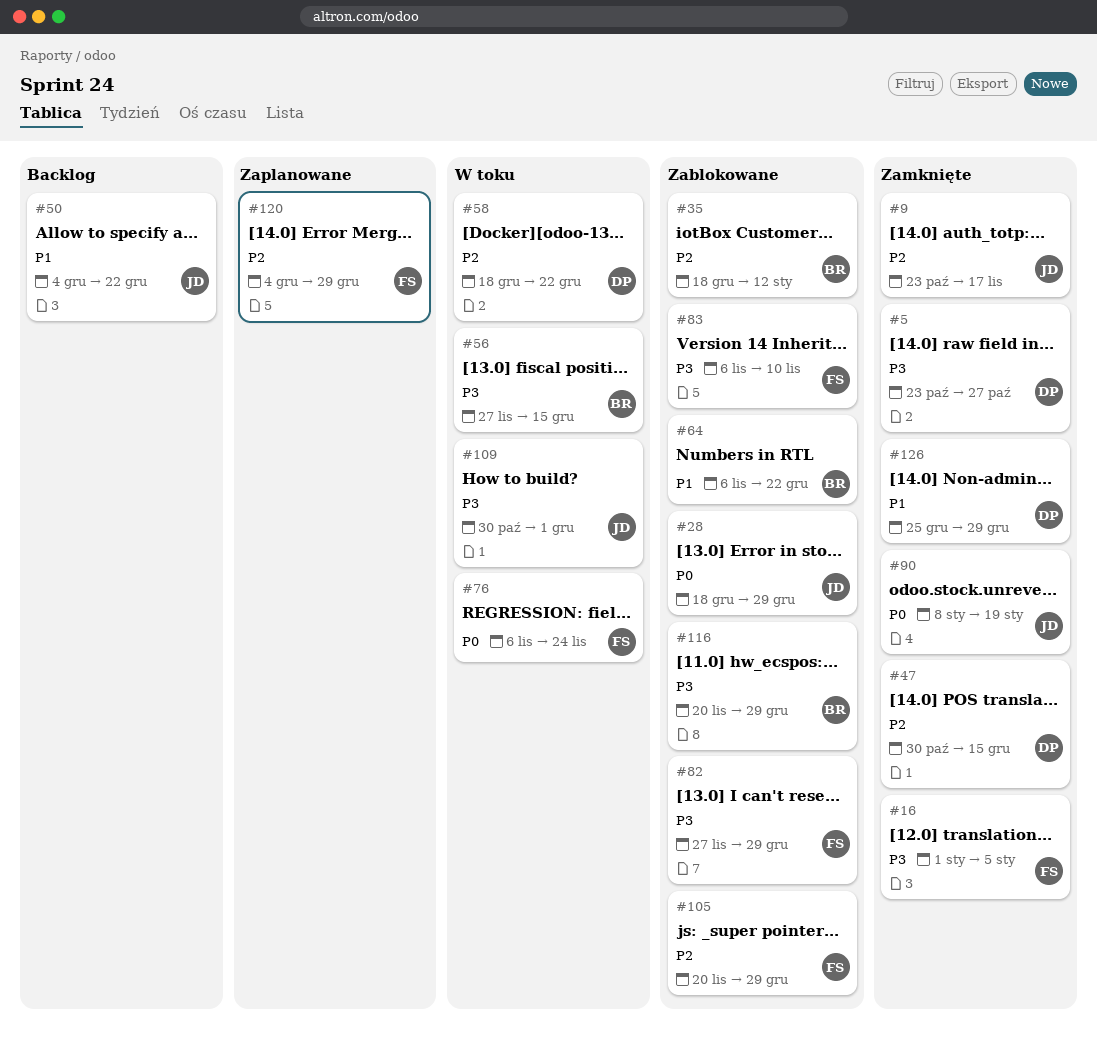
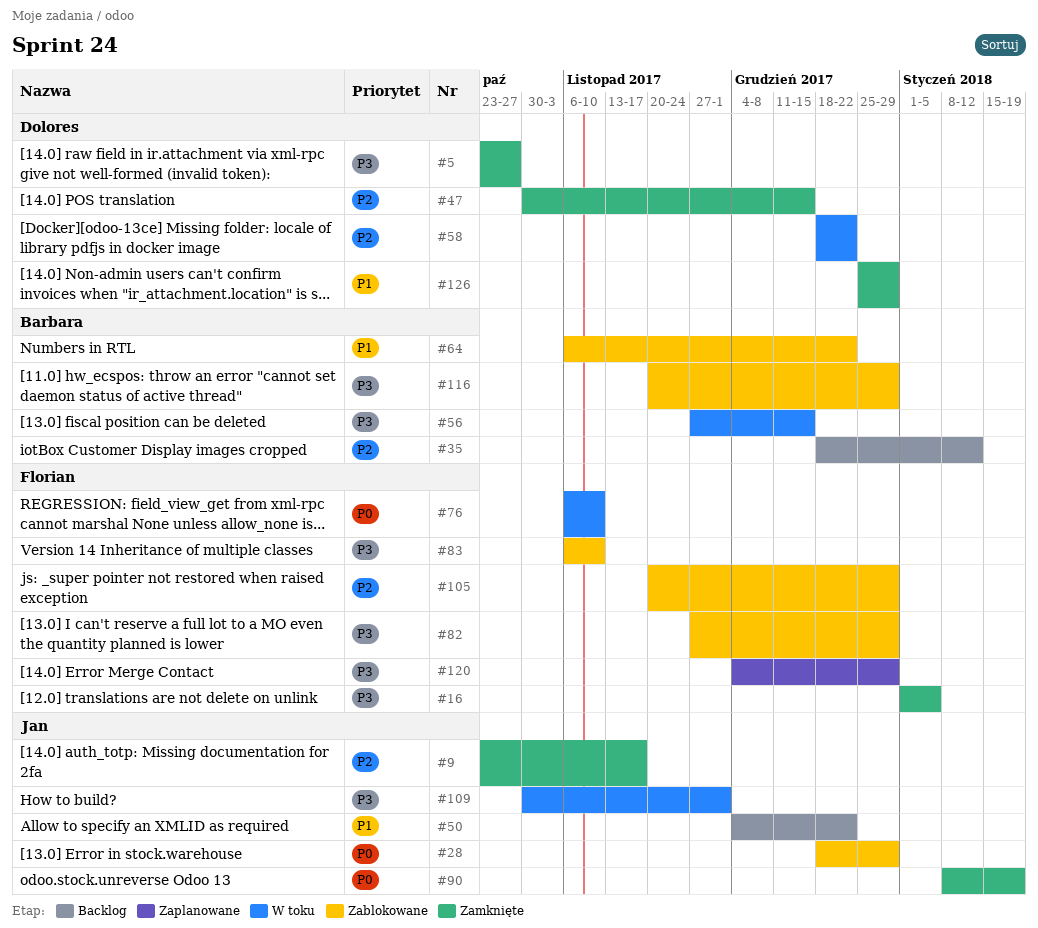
#35, status: Zablokowane -> Backlog
#76, due: Nov 24 -> Nov 10
#120, priority: P2 -> P3

